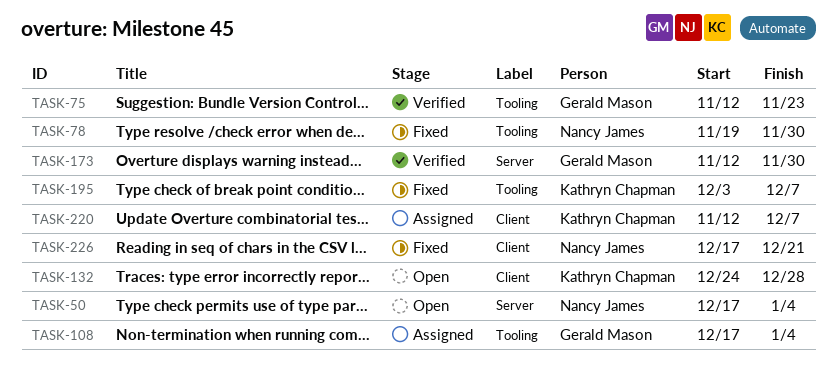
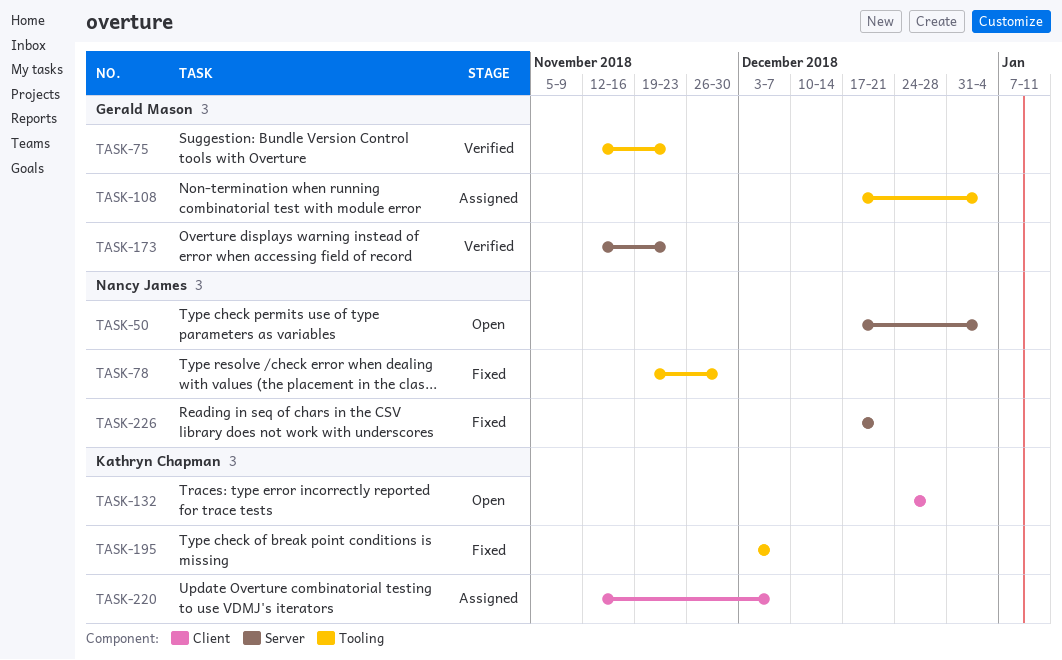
TASK-173, due: Nov 30 -> Nov 23
TASK-226, label: Client -> Server

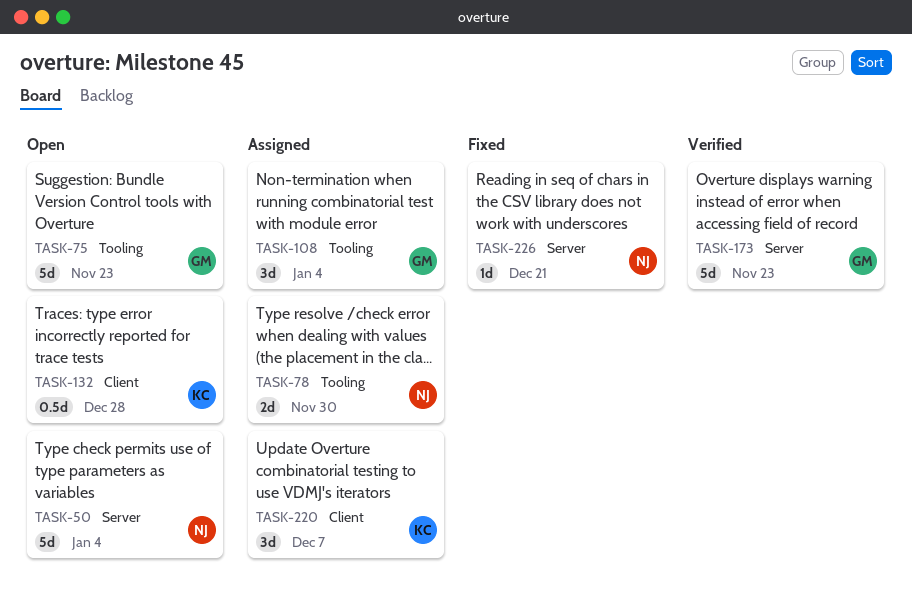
TASK-75, status: Verified -> Open
TASK-78, status: Fixed -> Assigned
TASK-195: present -> none

